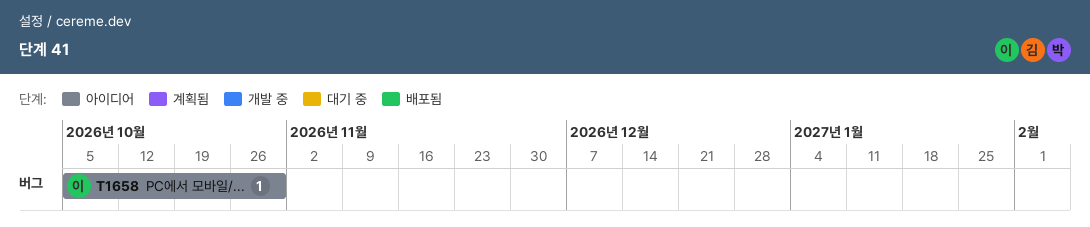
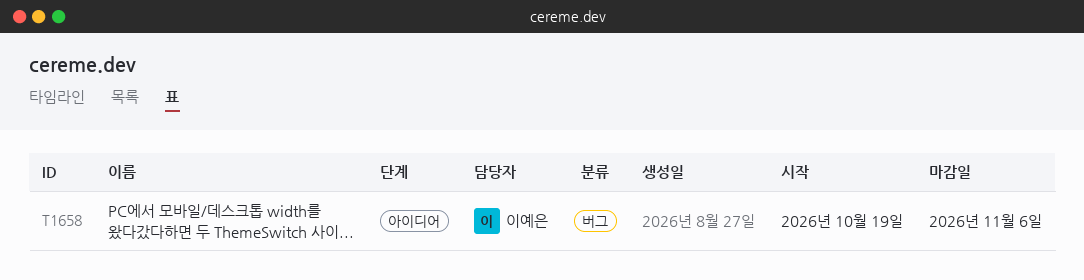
T1658, start: Oct 5 -> Oct 19
T1658, due: Oct 30 -> Nov 6

